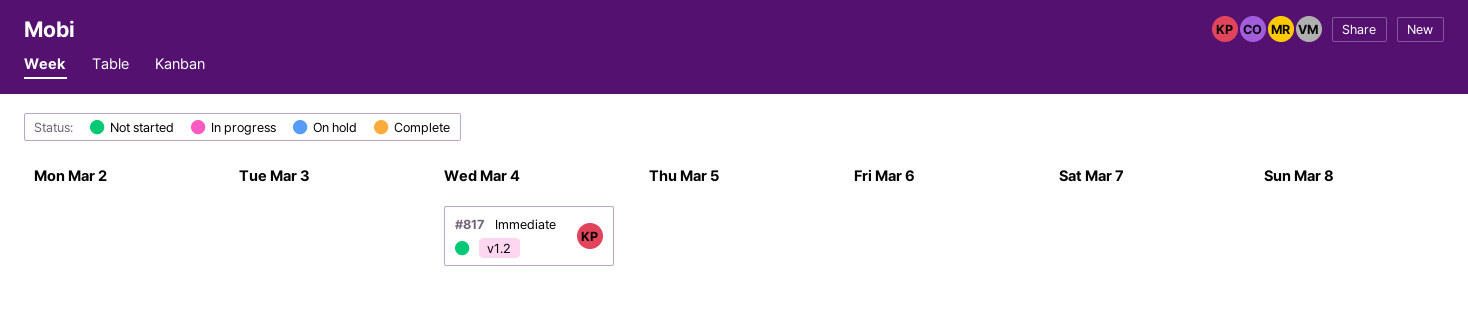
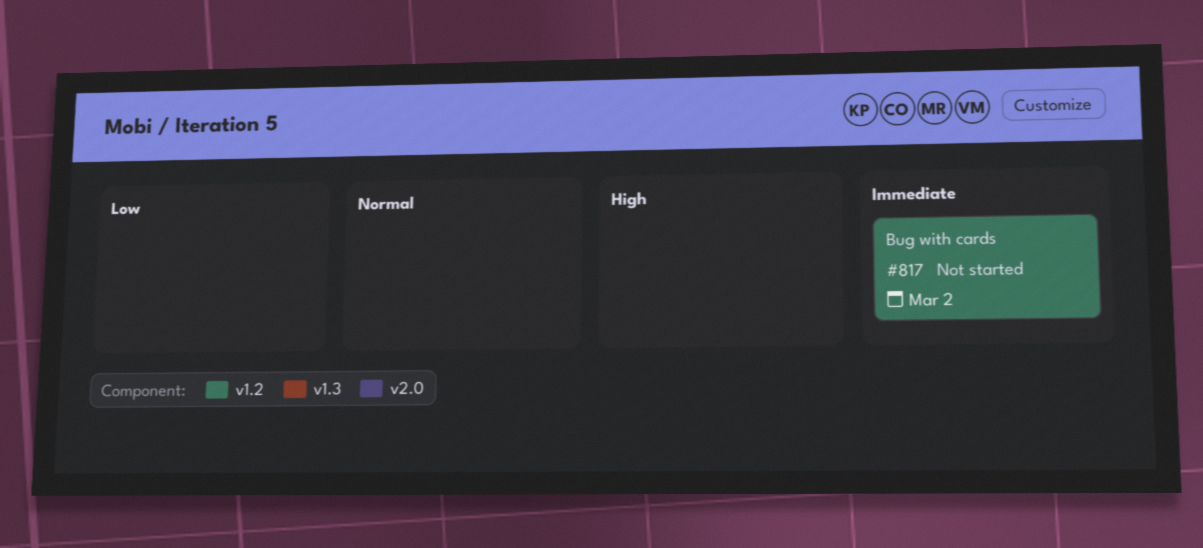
#817, due: Mar 4 -> Mar 2

